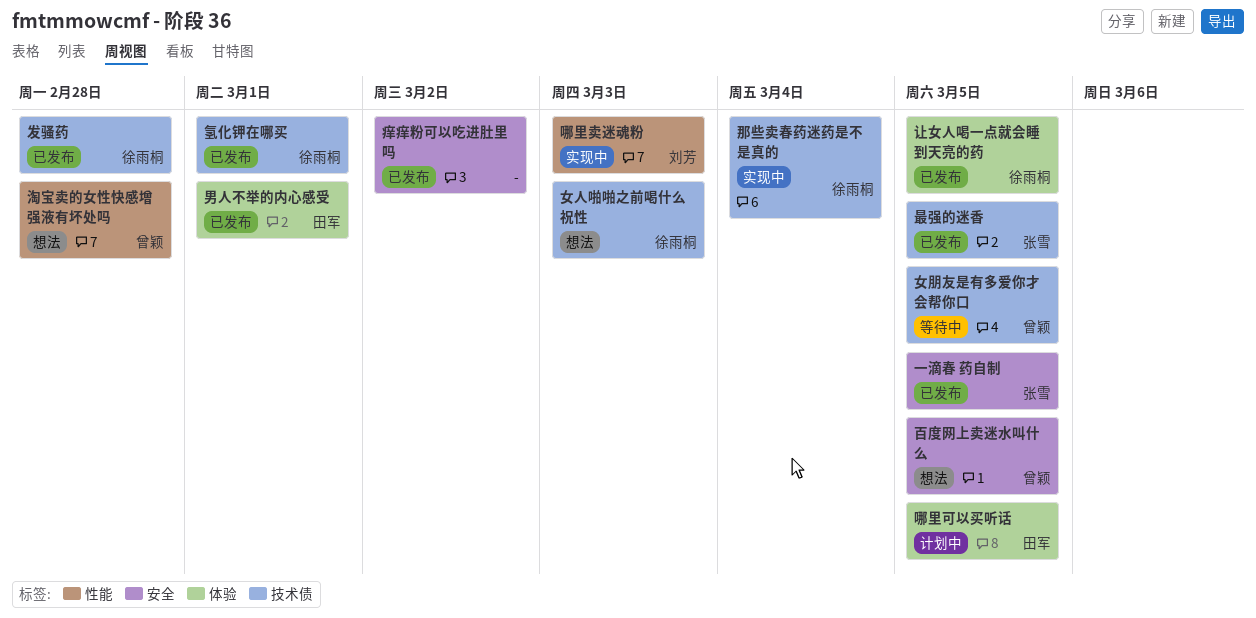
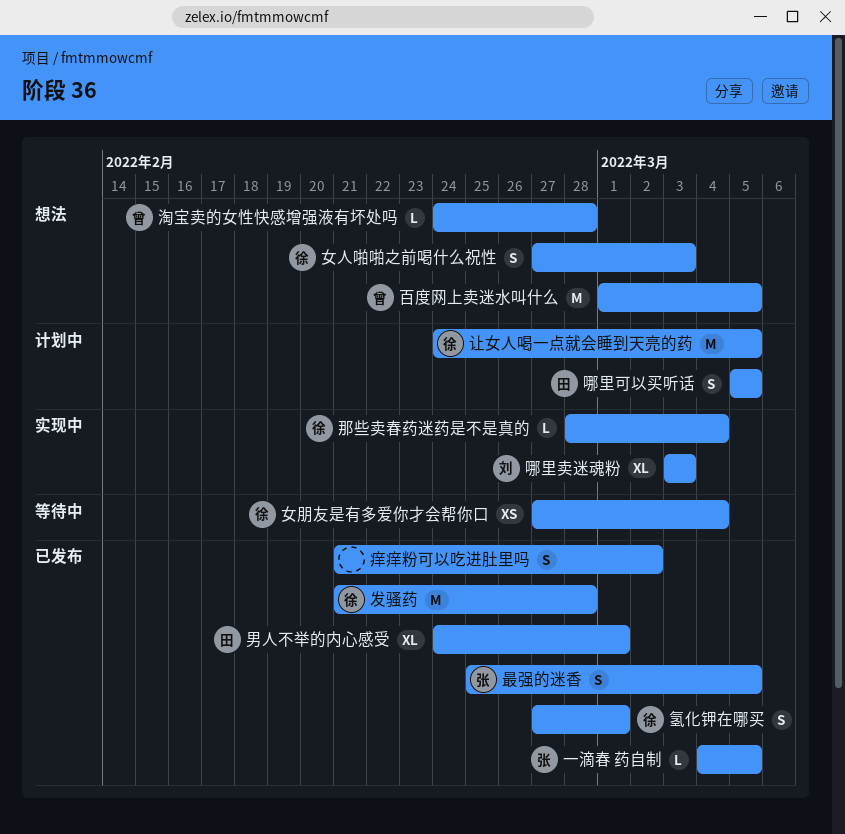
女朋友是有多爱你才会帮你口, owner: 曾颖 -> 徐雨桐
女朋友是有多爱你才会帮你口, due: Mar 5 -> Mar 4
让女人喝一点就会睡到天亮的药, status: 已发布 -> 计划中

